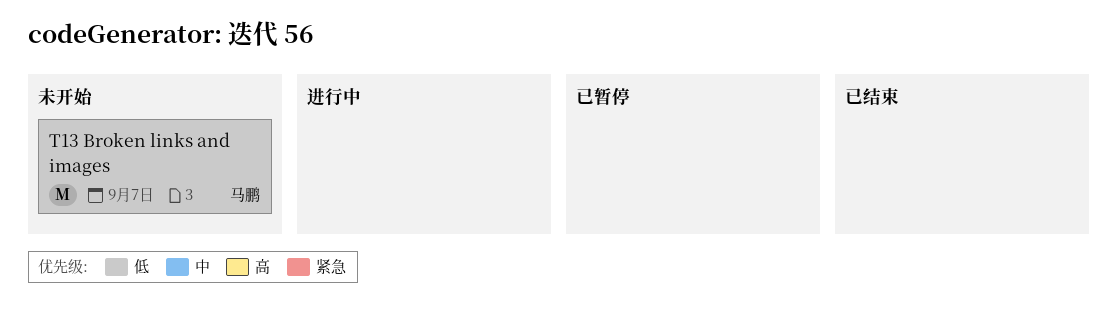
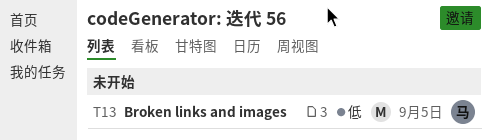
T13, due: Sep 7 -> Sep 5

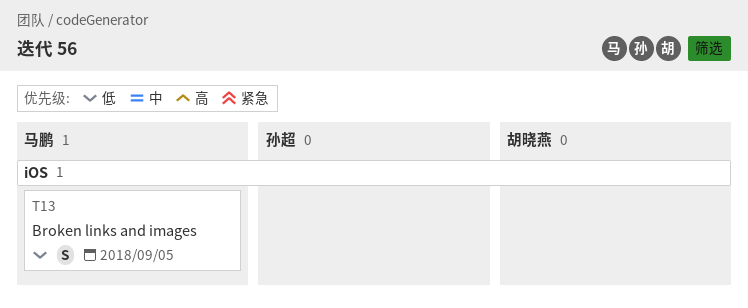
T13, estimate: M -> S

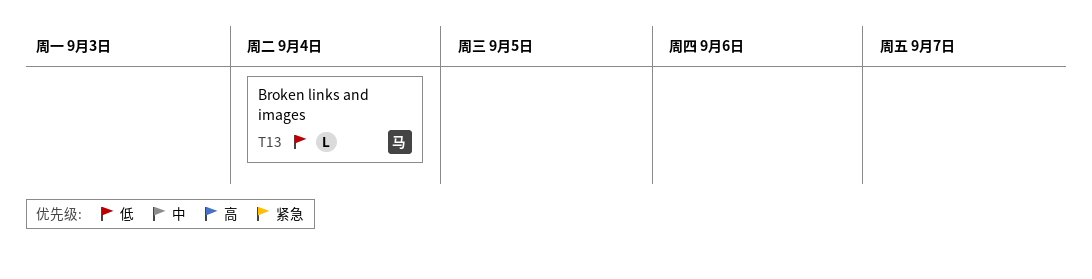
T13, estimate: S -> L
T13, due: Sep 5 -> Sep 4

